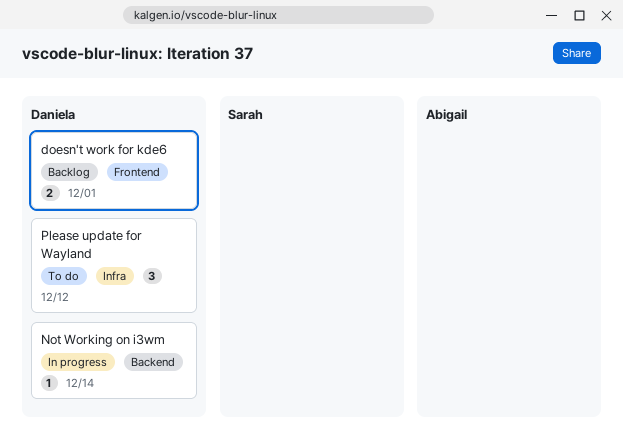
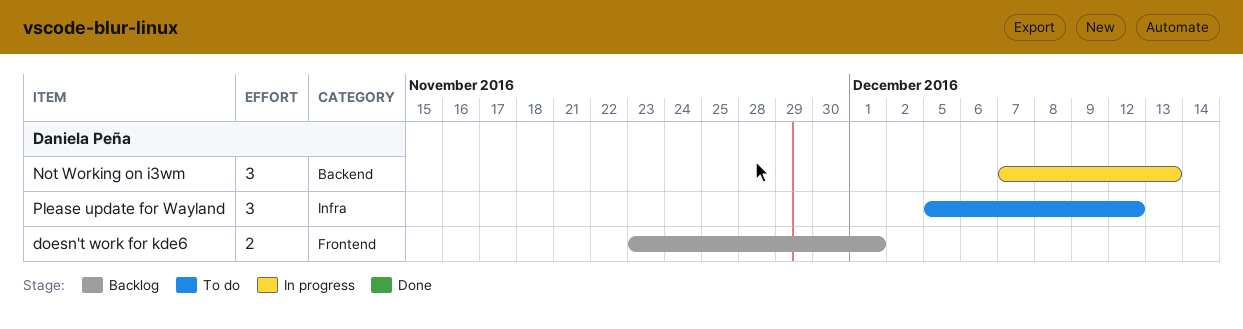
Not Working on i3wm, estimate: 1 -> 3
Not Working on i3wm, due: Dec 14 -> Dec 13

